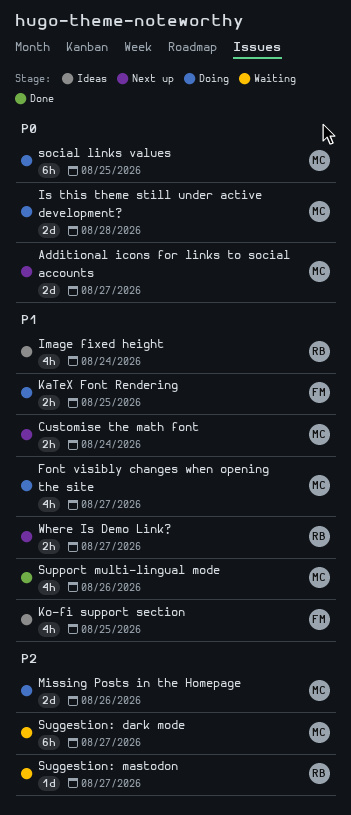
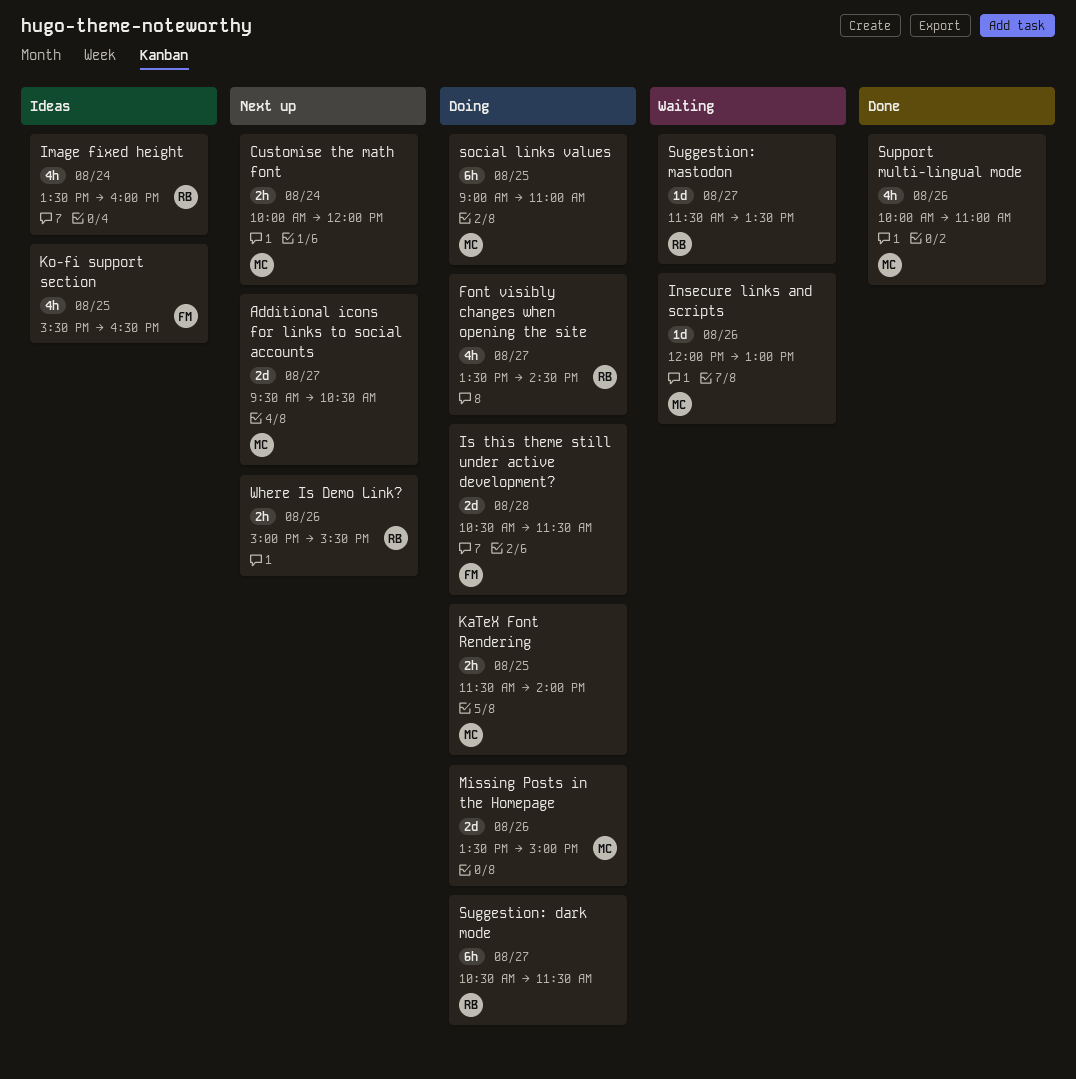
Font visibly changes when opening the site, owner: MC -> RB
Insecure links and scripts: none -> present
Is this theme still under active development?, owner: MC -> FM
KaTeX Font Rendering, owner: FM -> MC
Suggestion: dark mode, status: Waiting -> Doing
Suggestion: dark mode, owner: MC -> RB
Where Is Demo Link?, day: Aug 27 -> Aug 26

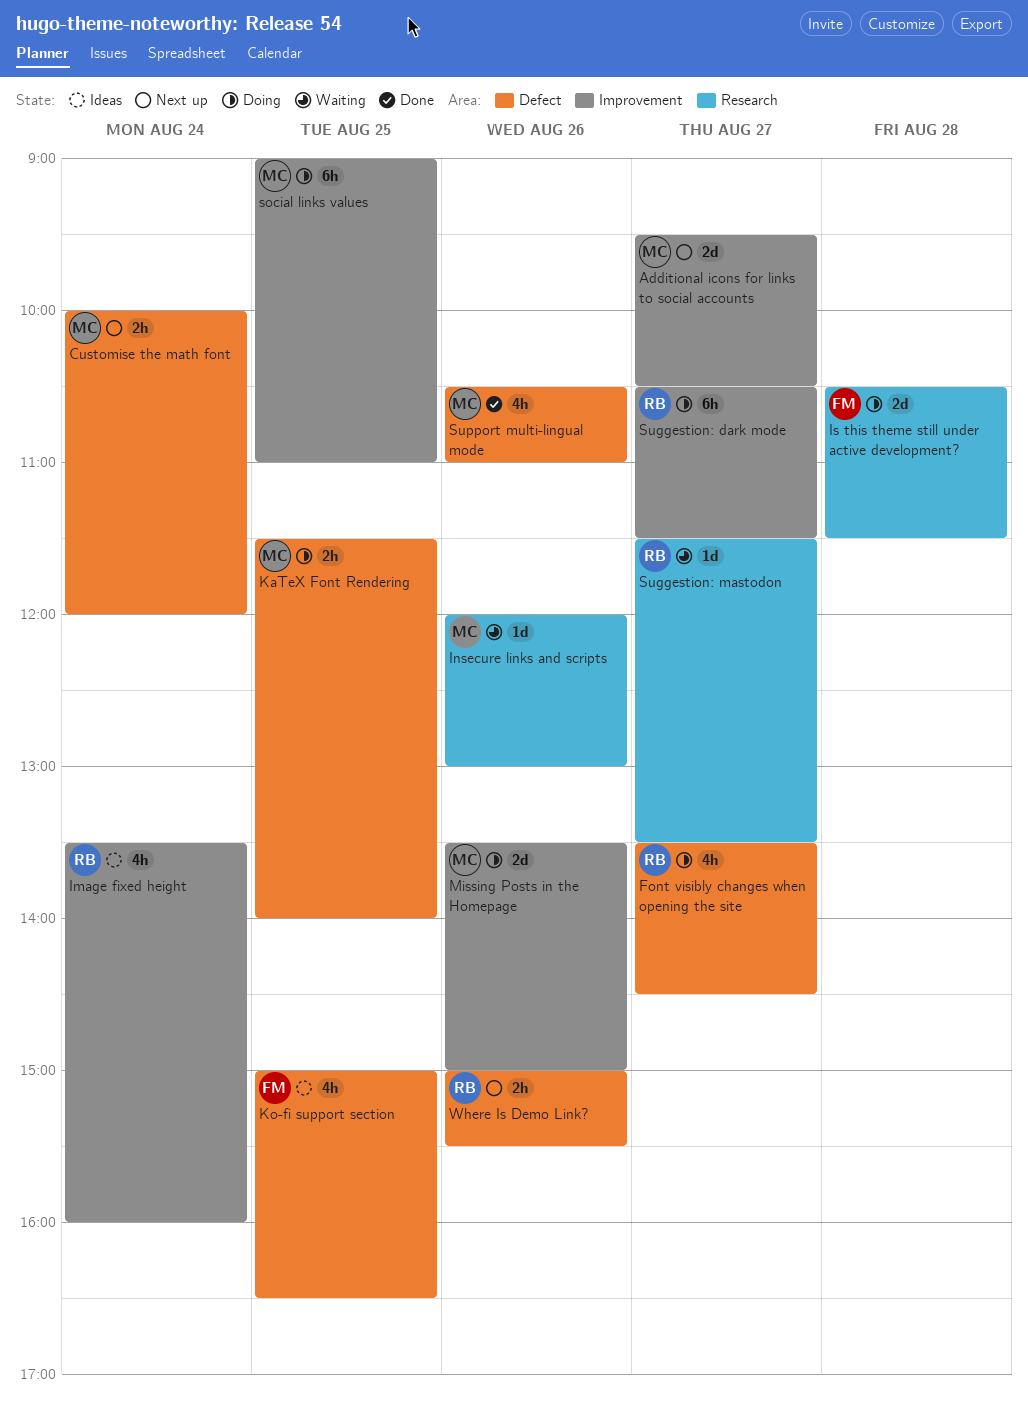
Ko-fi support section, begins: 15:30 -> 15:00
Support multi-lingual mode, begins: 10:00 -> 10:30

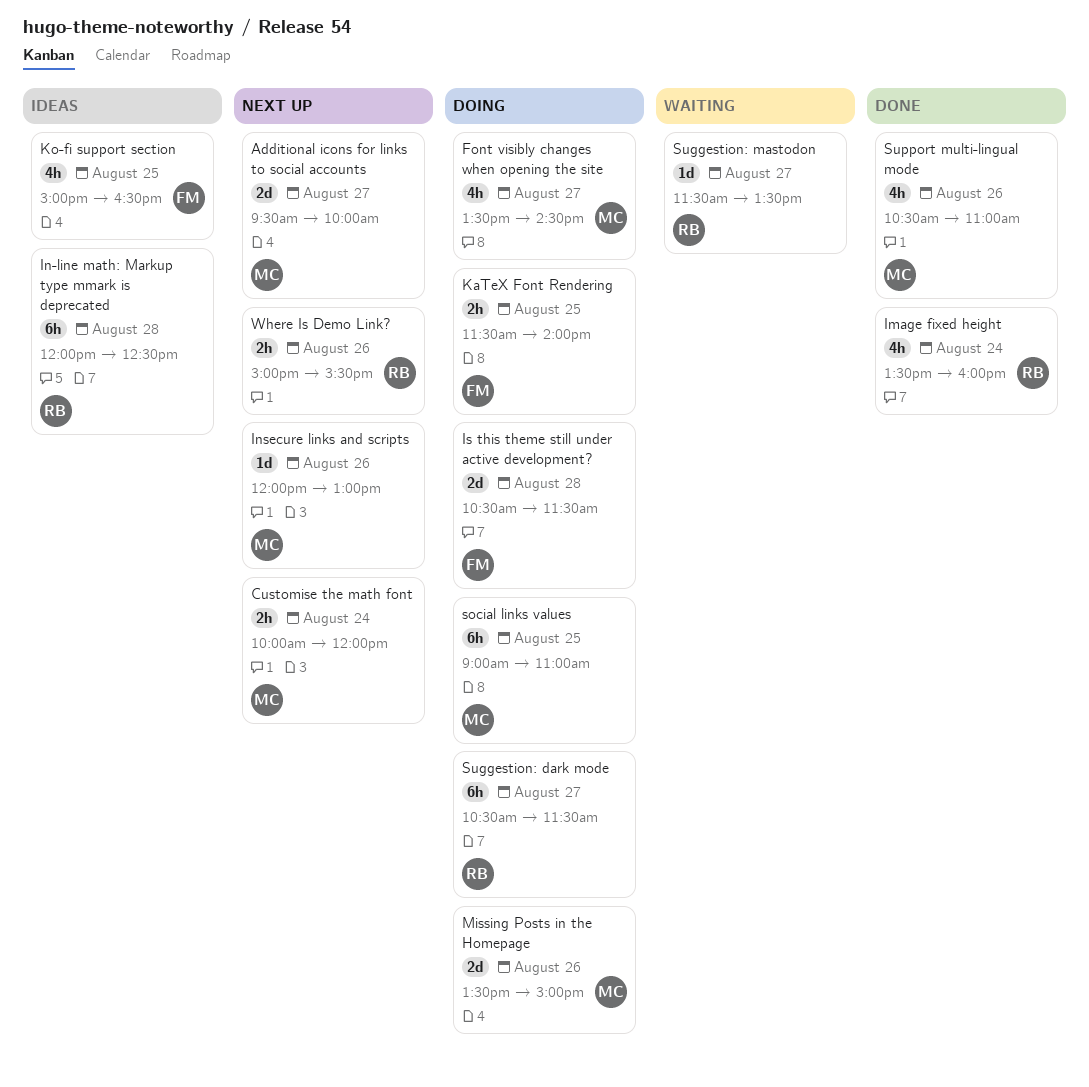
Additional icons for links to social accounts, ends: 10:30 -> 10:00
Font visibly changes when opening the site, owner: RB -> MC
Image fixed height, status: Ideas -> Done
In-line math: Markup type mmark is deprecated: none -> present
Insecure links and scripts, status: Waiting -> Next up
KaTeX Font Rendering, owner: MC -> FM

